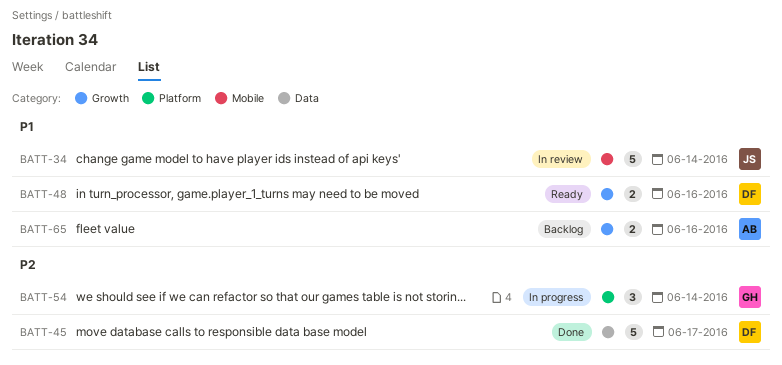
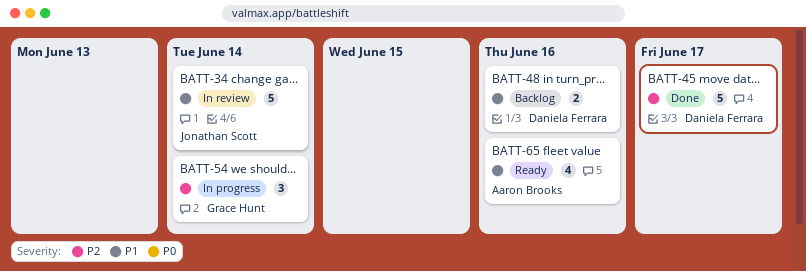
BATT-48, status: Ready -> Backlog
BATT-65, status: Backlog -> Ready
BATT-65, estimate: 2 -> 4

